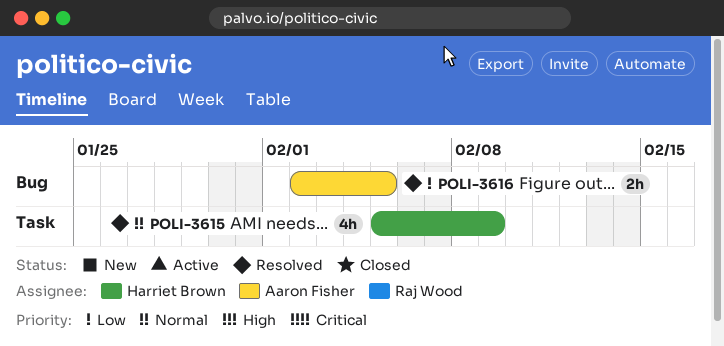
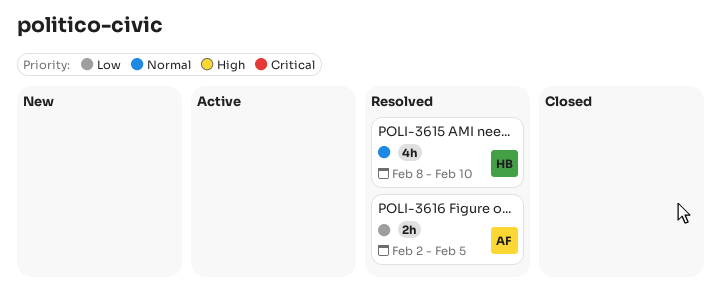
POLI-3615, start: Feb 5 -> Feb 8
POLI-3615, due: Feb 9 -> Feb 10

